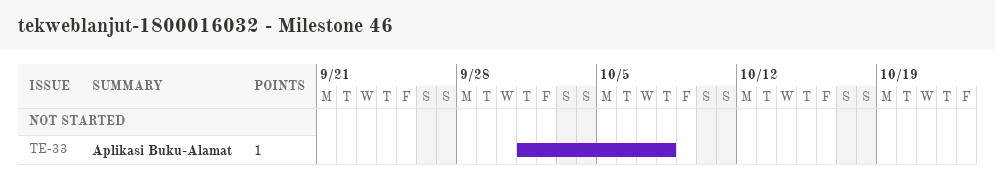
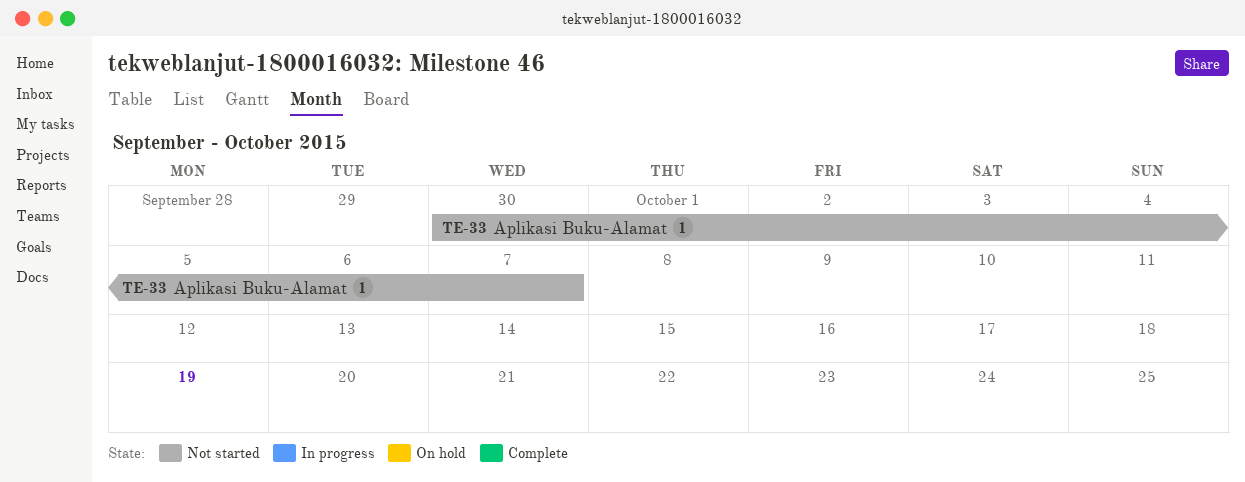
TE-33, start: Oct 1 -> Sep 30
TE-33, due: Oct 8 -> Oct 7

